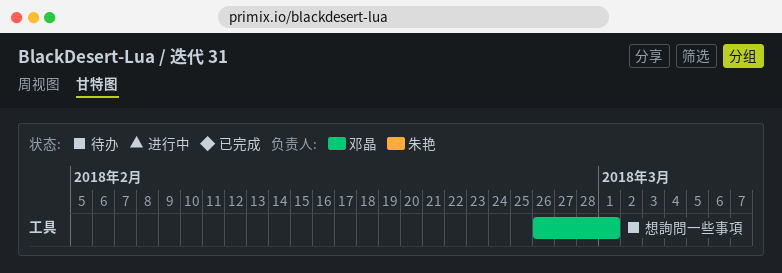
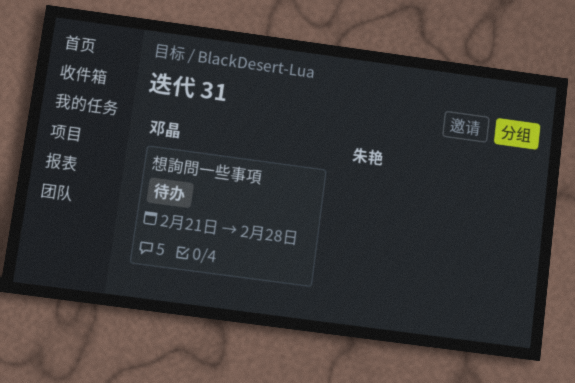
想詢問一些事項, start: Feb 26 -> Feb 21
想詢問一些事項, due: Mar 1 -> Feb 28

